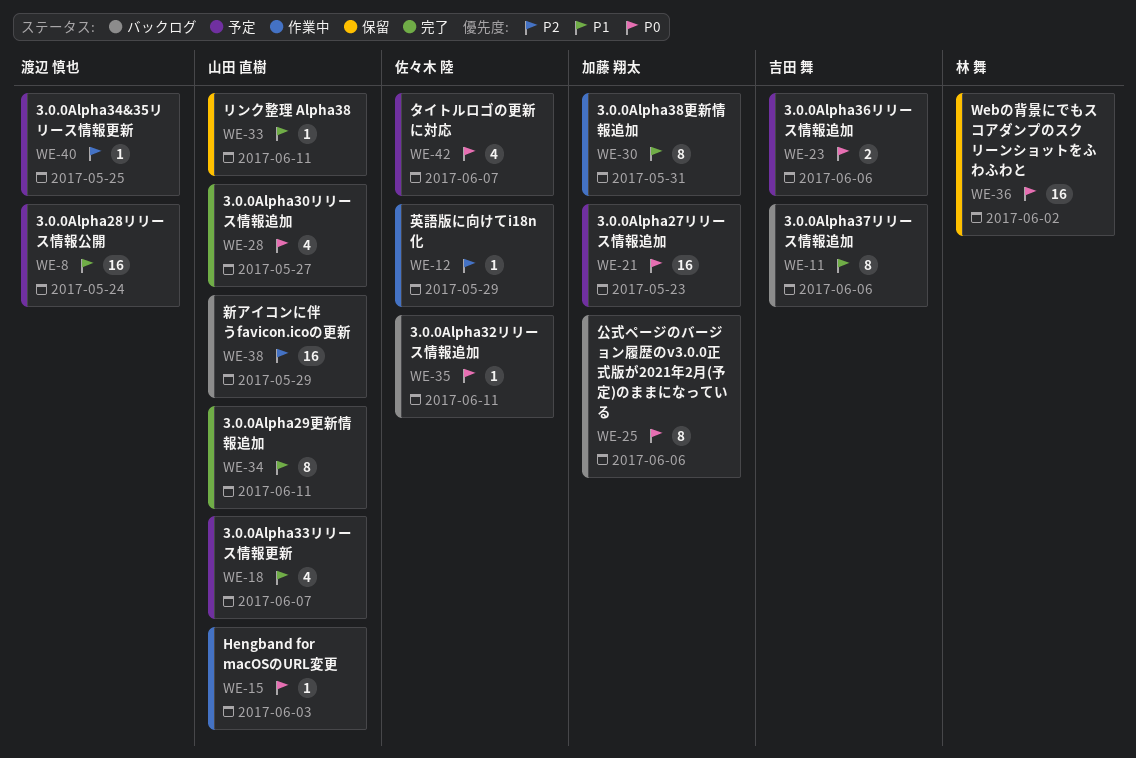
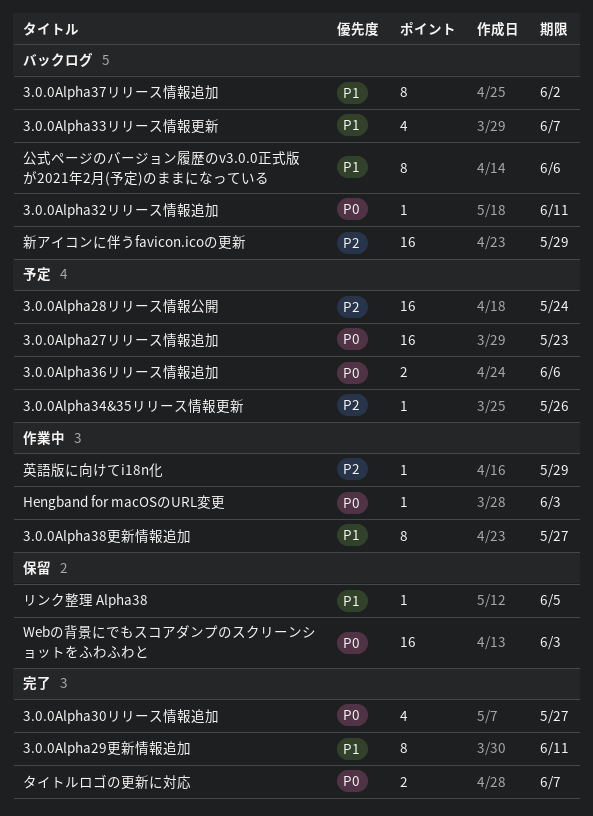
3.0.0Alpha28リリース情報公開, priority: P1 -> P2
3.0.0Alpha33リリース情報更新, status: 予定 -> バックログ
3.0.0Alpha34&35リリース情報更新, due: May 25 -> May 26
3.0.0Alpha37リリース情報追加, due: Jun 6 -> Jun 2
3.0.0Alpha38更新情報追加, due: May 31 -> May 27
Webの背景にでもスコアダンプのスクリーンショットをふわふわと, due: Jun 2 -> Jun 3
タイトルロゴの更新に対応, status: 予定 -> 完了
タイトルロゴの更新に対応, estimate: 4 -> 2
リンク整理 Alpha38, due: Jun 11 -> Jun 5
公式ページのバージョン履歴のv3.0.0正式版が2021年2月(予定)のままになっている, priority: P0 -> P1

